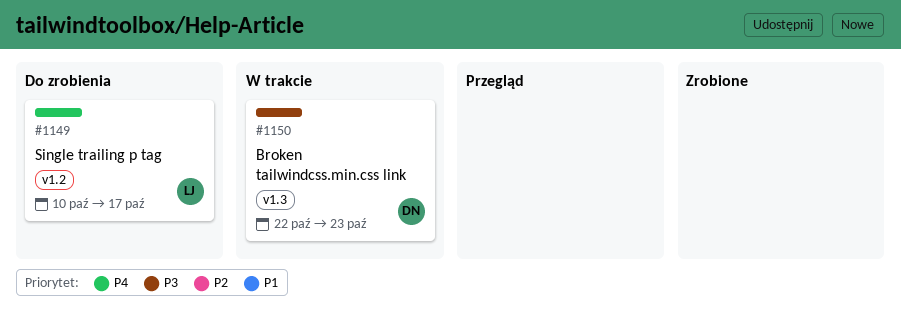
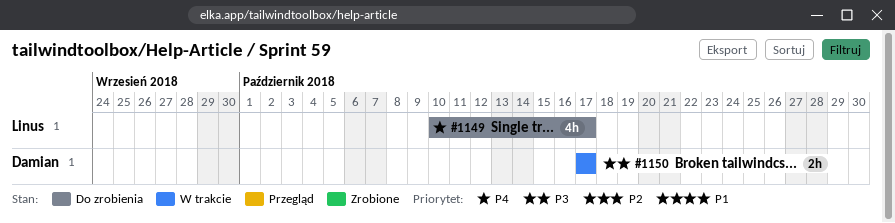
#1150, start: Oct 22 -> Oct 17
#1150, due: Oct 23 -> Oct 17

